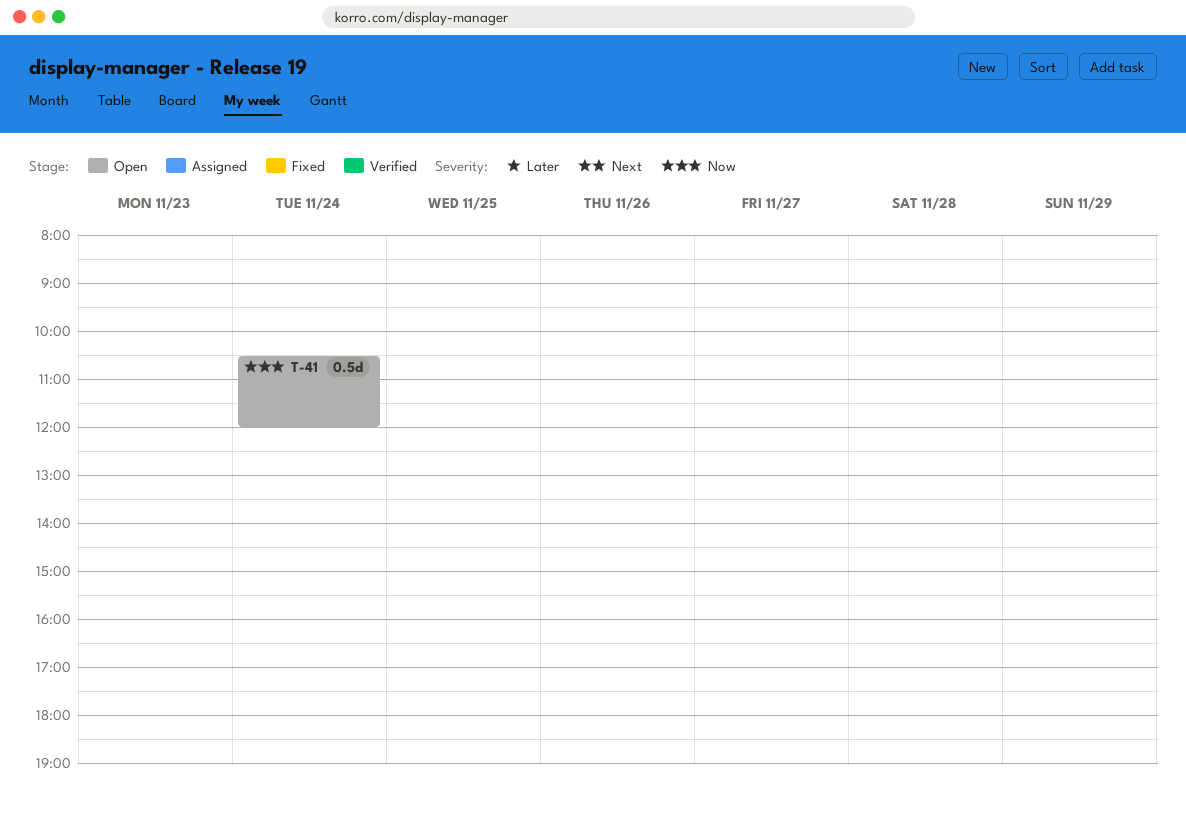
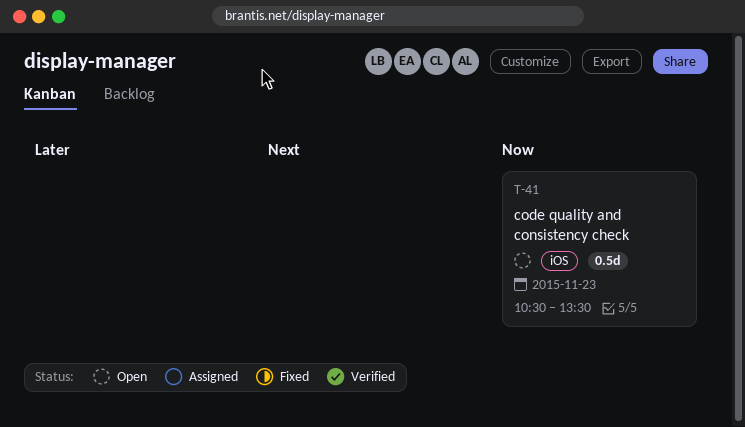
T-41, day: Nov 24 -> Nov 23
T-41, ends: 12:00 -> 13:30

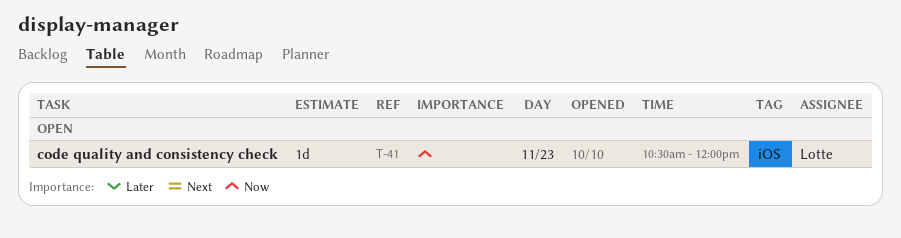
T-41, estimate: 0.5d -> 1d
T-41, ends: 13:30 -> 12:00

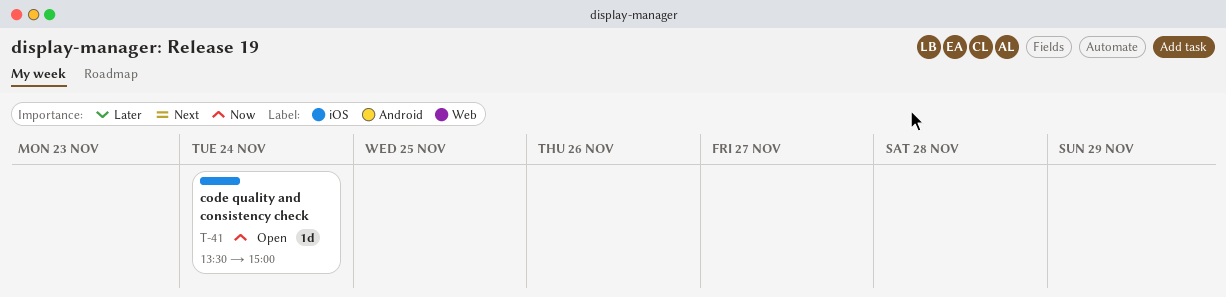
T-41, day: Nov 23 -> Nov 24
T-41, begins: 10:30 -> 13:30
T-41, ends: 12:00 -> 15:00

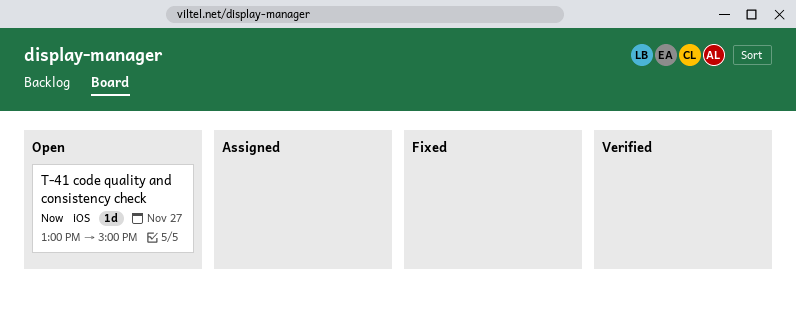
T-41, day: Nov 24 -> Nov 27
T-41, begins: 13:30 -> 13:00

